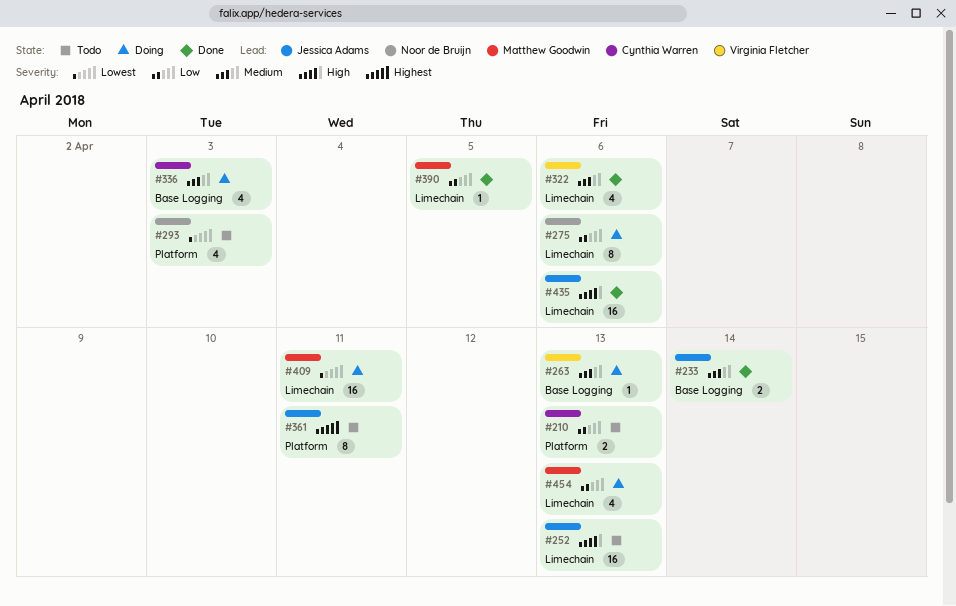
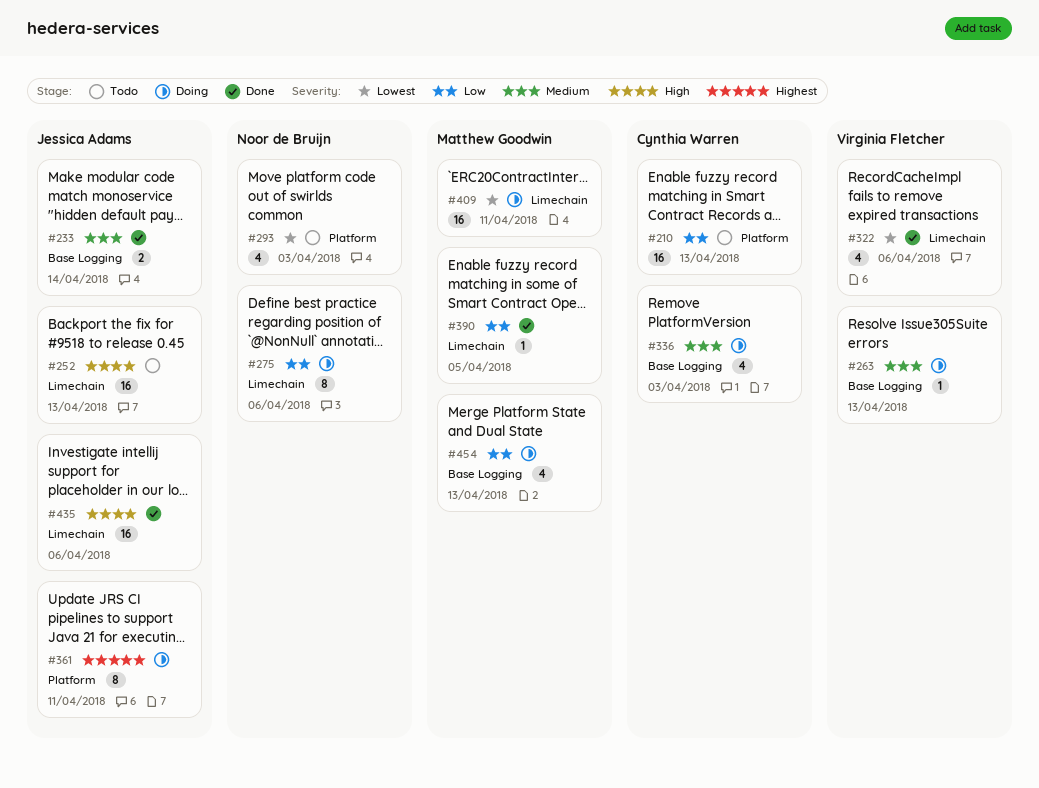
#210, estimate: 2 -> 16
#322, priority: Medium -> Lowest
#361, status: Todo -> Doing
#454, label: Limechain -> Base Logging

